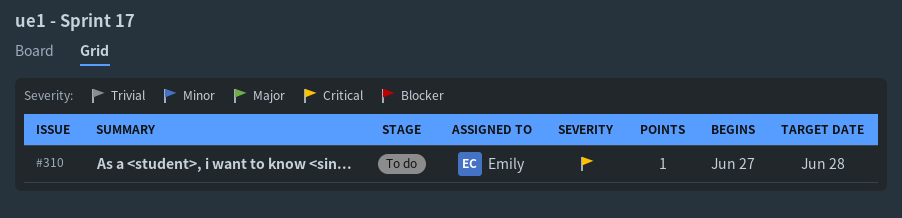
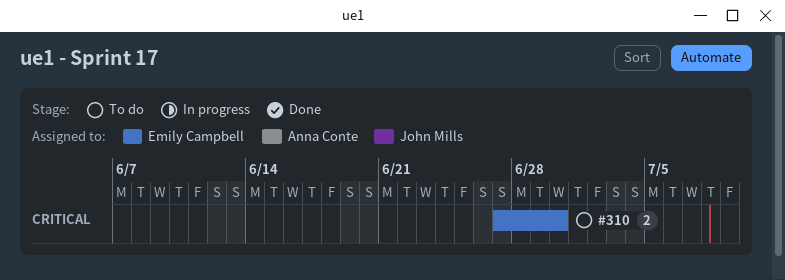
#310, estimate: 1 -> 2
#310, due: Jun 28 -> Jun 30

